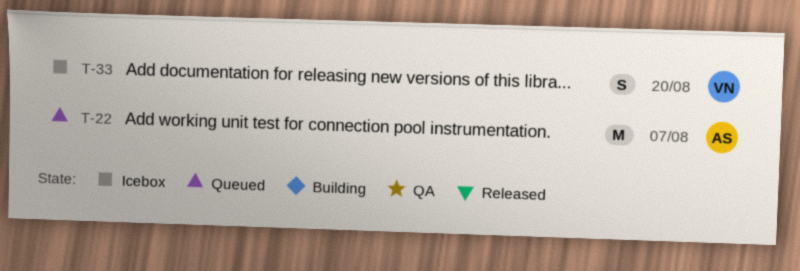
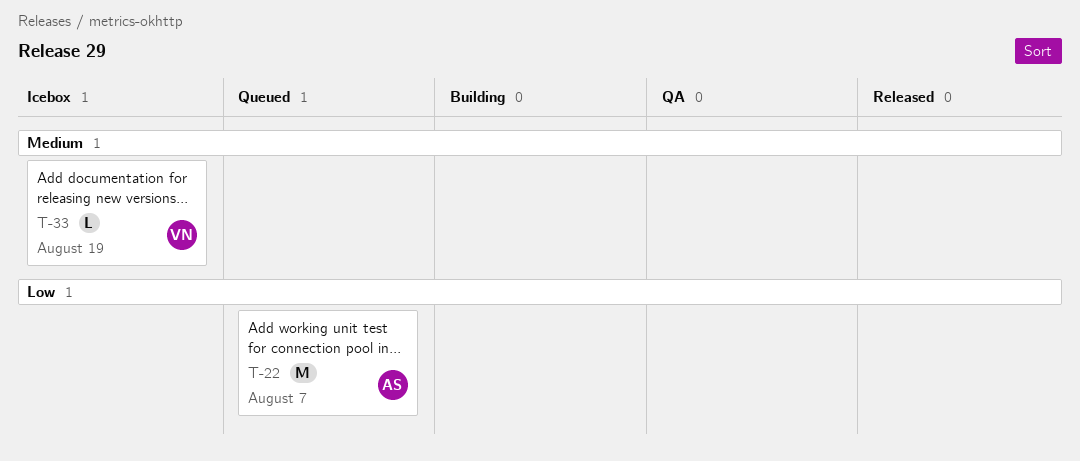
T-33, estimate: S -> L
T-33, due: Aug 20 -> Aug 19

